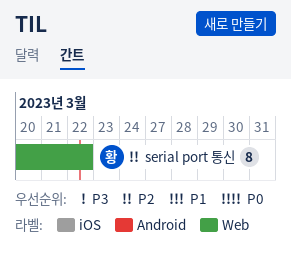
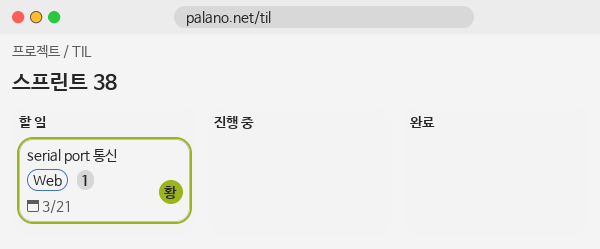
serial port 통신, estimate: 8 -> 1
serial port 통신, due: Mar 22 -> Mar 21

